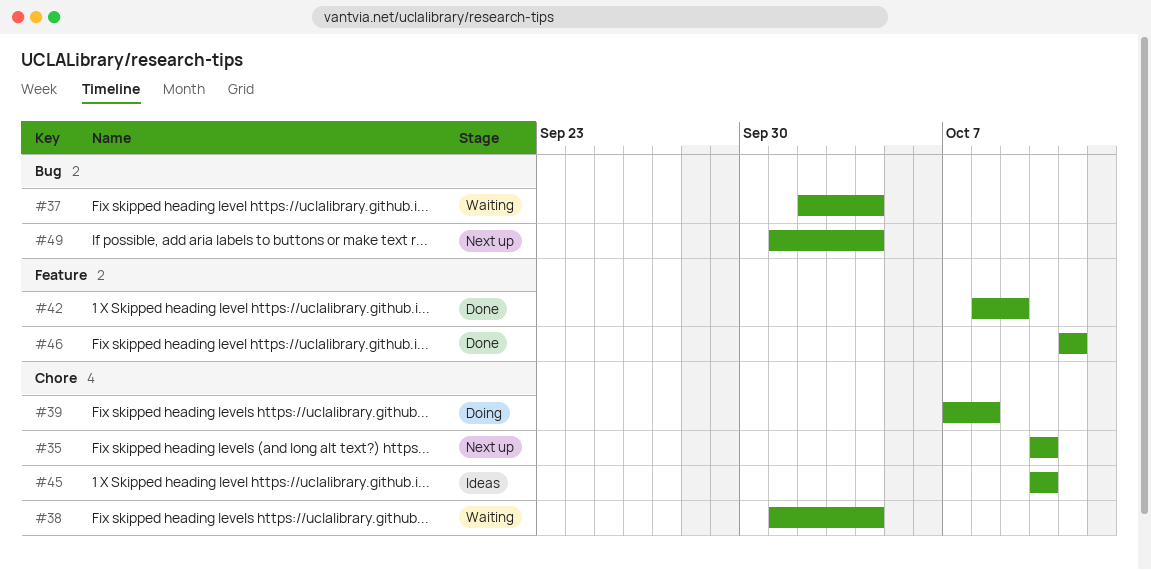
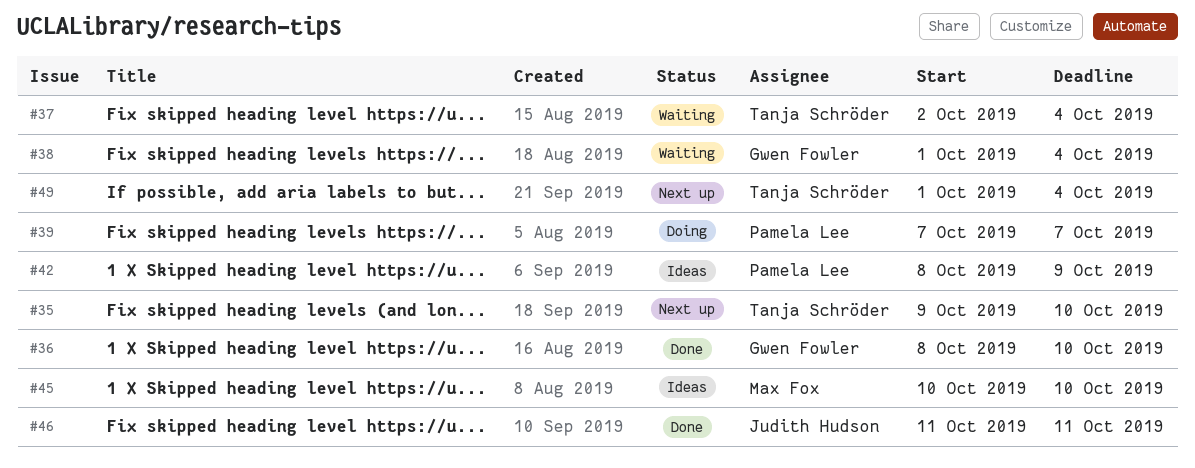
#35, start: Oct 10 -> Oct 9
#36: none -> present
#39, due: Oct 8 -> Oct 7
#42, status: Done -> Ideas

